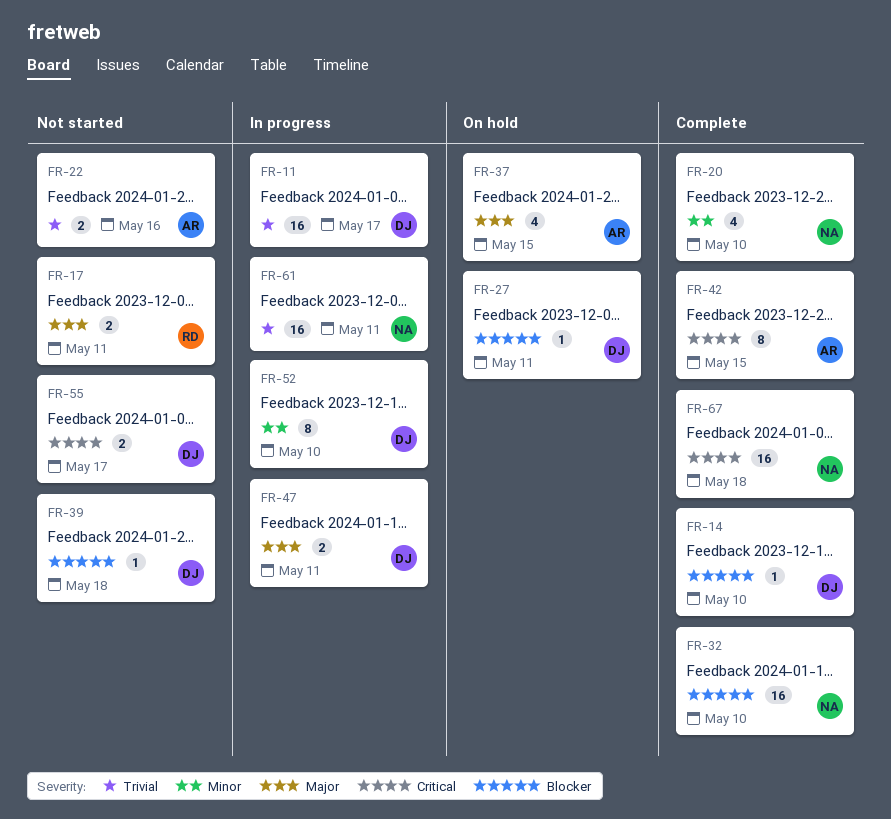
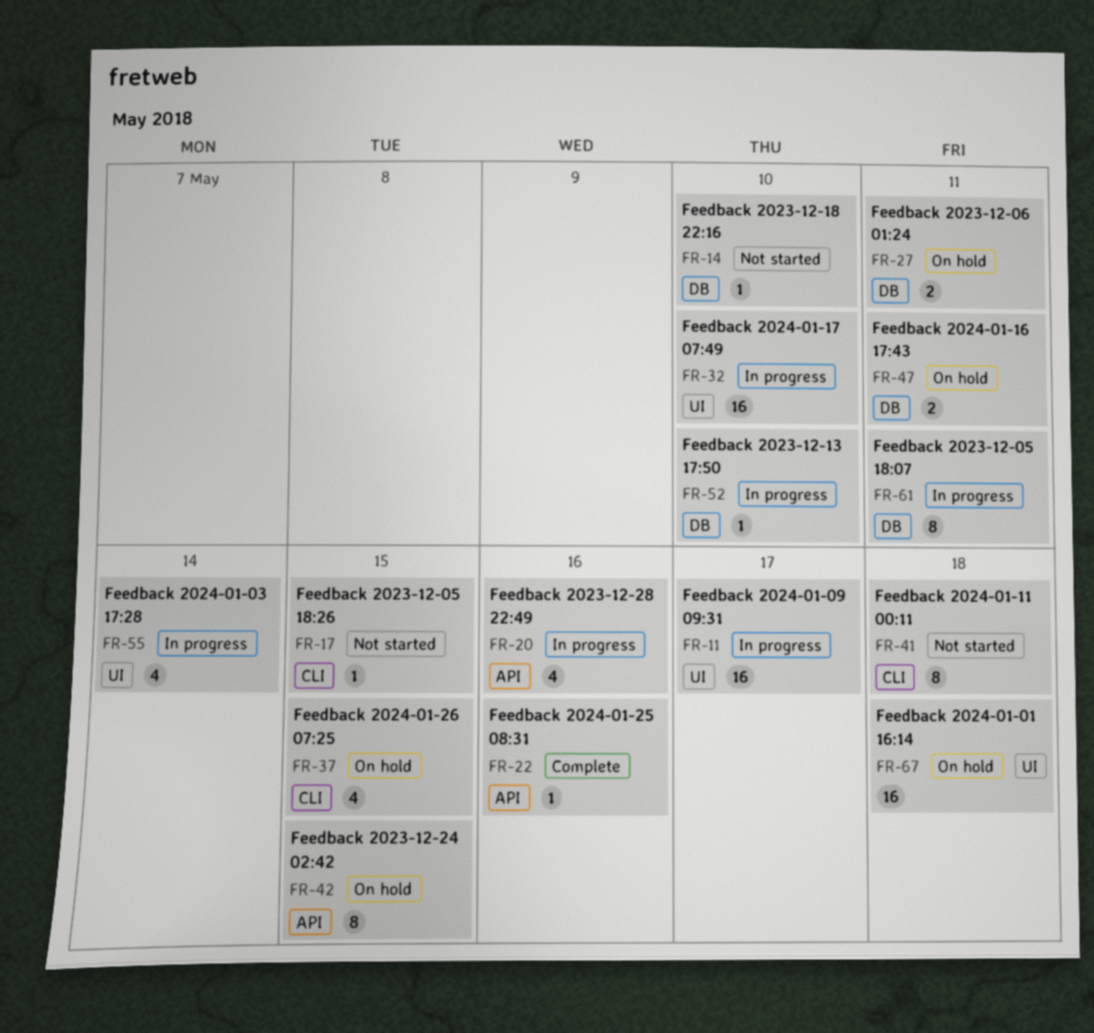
FR-14, status: Complete -> Not started
FR-17, estimate: 2 -> 1
FR-17, due: May 11 -> May 15
FR-20, status: Complete -> In progress
FR-20, due: May 10 -> May 16
FR-22, status: Not started -> Complete
FR-22, estimate: 2 -> 1
FR-27, estimate: 1 -> 2
FR-32, status: Complete -> In progress
FR-39: present -> none
FR-41: none -> present
FR-42, status: Complete -> On hold
FR-47, status: In progress -> On hold
FR-52, estimate: 8 -> 1
FR-55, status: Not started -> In progress
FR-55, estimate: 2 -> 4
FR-55, due: May 17 -> May 14
FR-61, estimate: 16 -> 8
FR-67, status: Complete -> On hold

